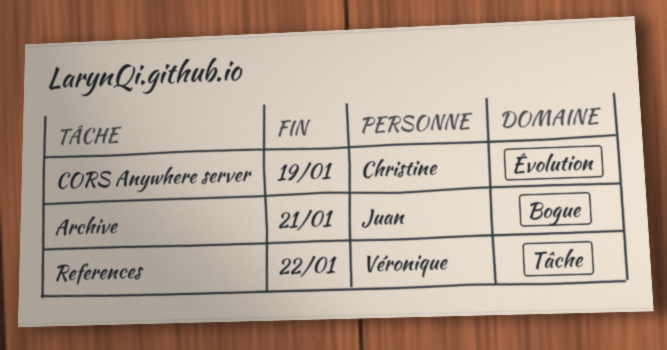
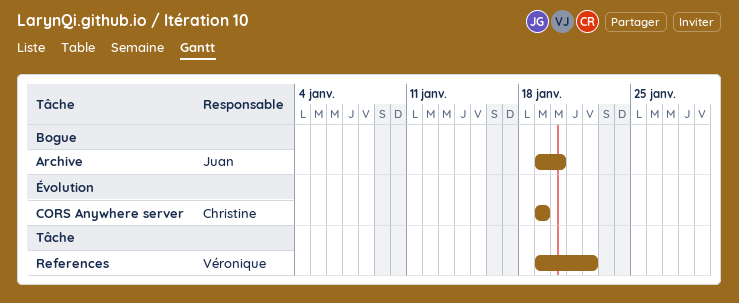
Archive, due: Jan 21 -> Jan 20

